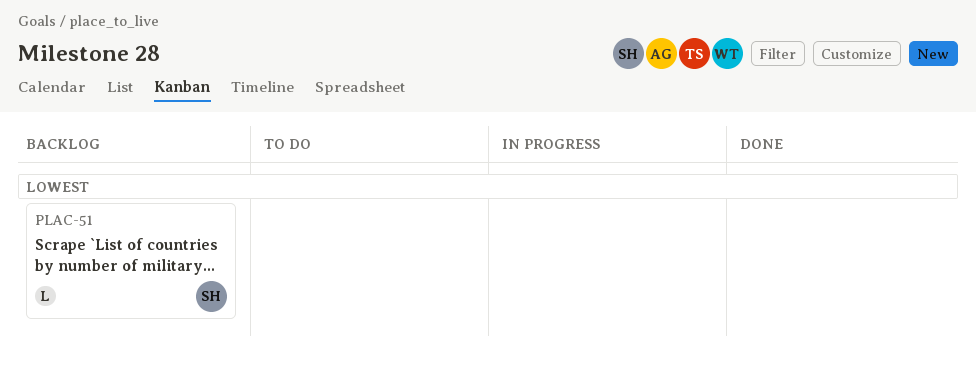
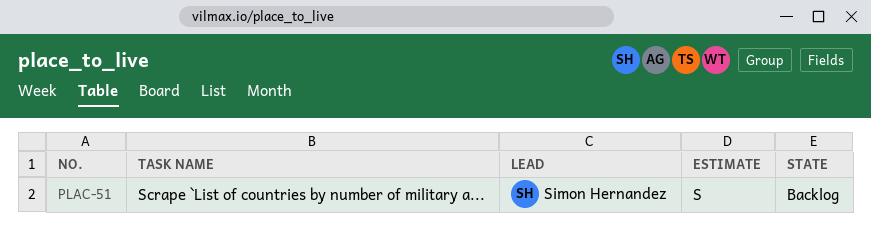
PLAC-51, estimate: L -> S

